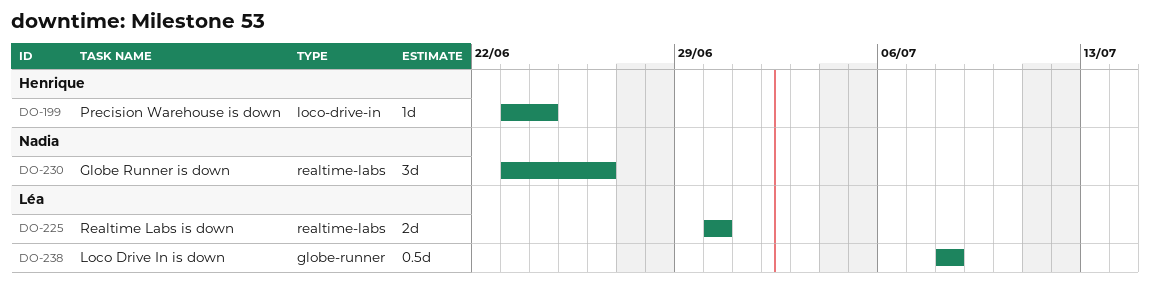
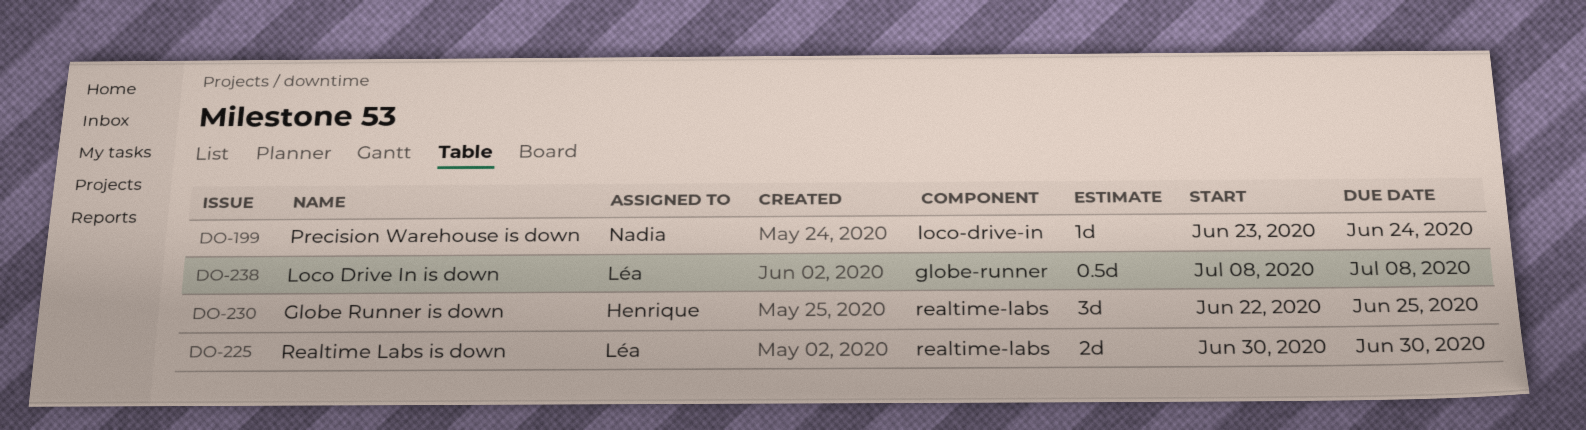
DO-199, owner: Henrique -> Nadia
DO-230, owner: Nadia -> Henrique
DO-230, start: Jun 23 -> Jun 22
DO-230, due: Jun 26 -> Jun 25

